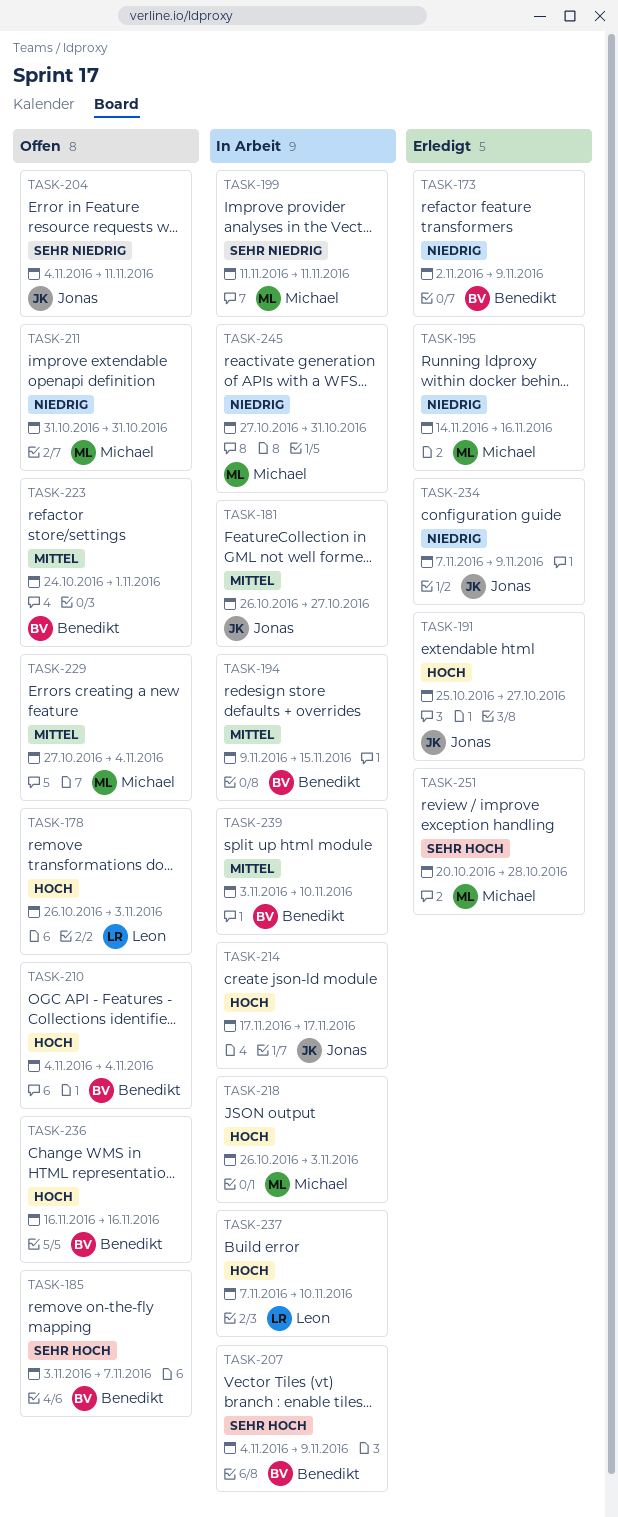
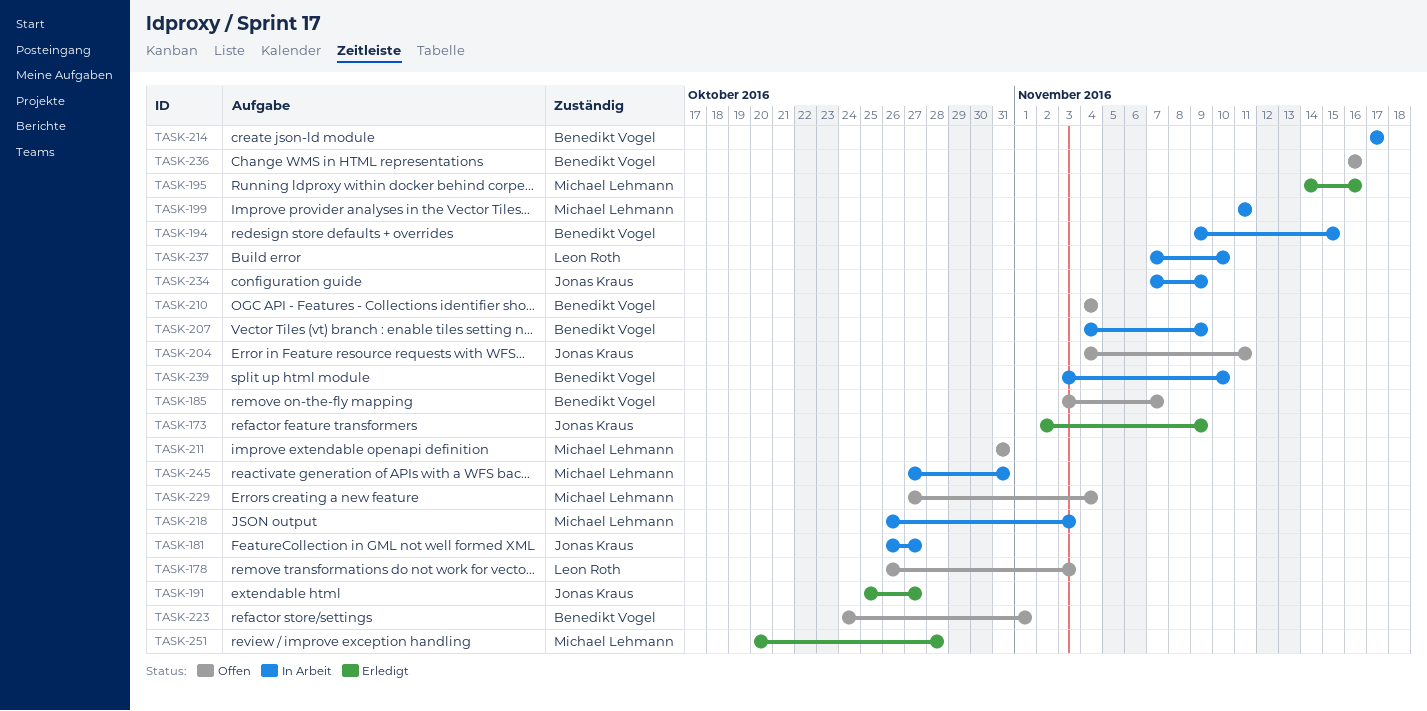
TASK-173, owner: Benedikt Vogel -> Jonas Kraus
TASK-214, owner: Jonas Kraus -> Benedikt Vogel
TASK-234, status: Erledigt -> In Arbeit

